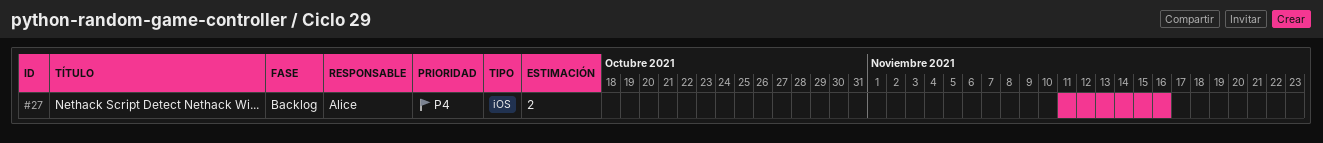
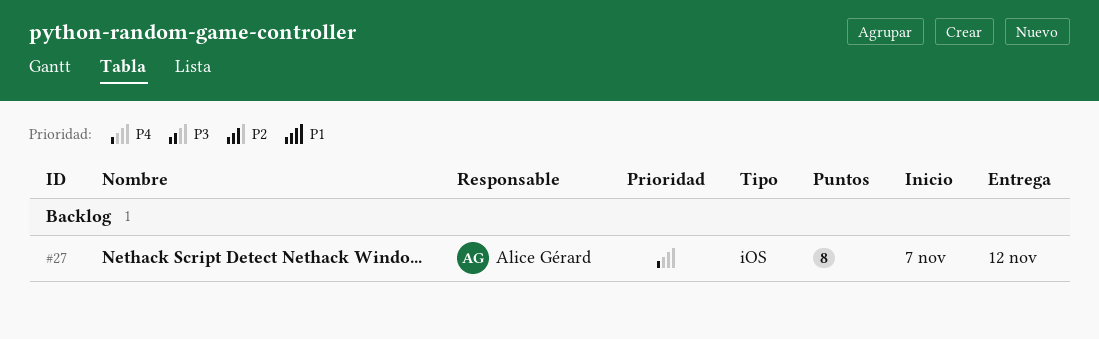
#27, estimate: 2 -> 8
#27, start: Nov 11 -> Nov 7
#27, due: Nov 16 -> Nov 12

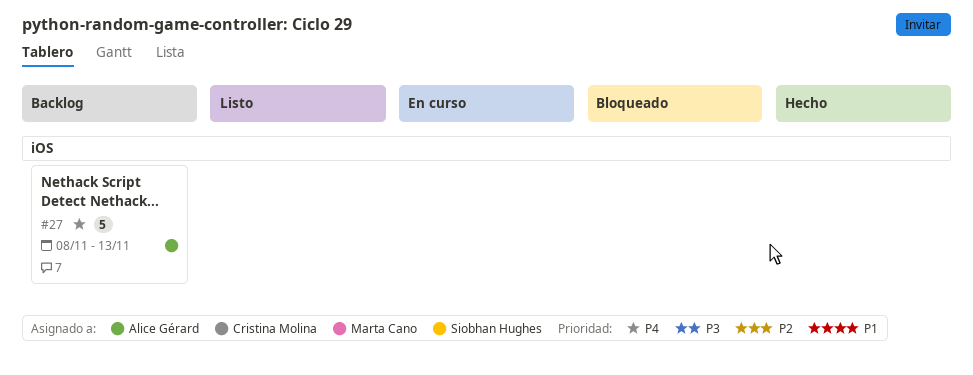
#27, estimate: 8 -> 5
#27, start: Nov 7 -> Nov 8
#27, due: Nov 12 -> Nov 13

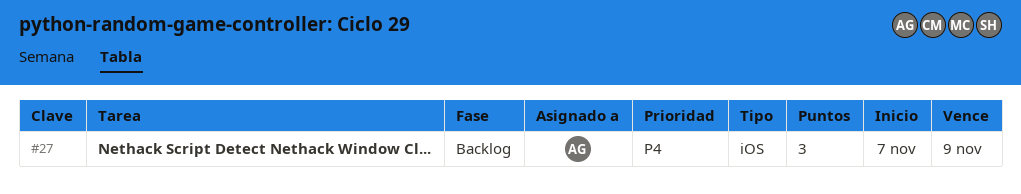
#27, estimate: 5 -> 3
#27, start: Nov 8 -> Nov 7
#27, due: Nov 13 -> Nov 9

